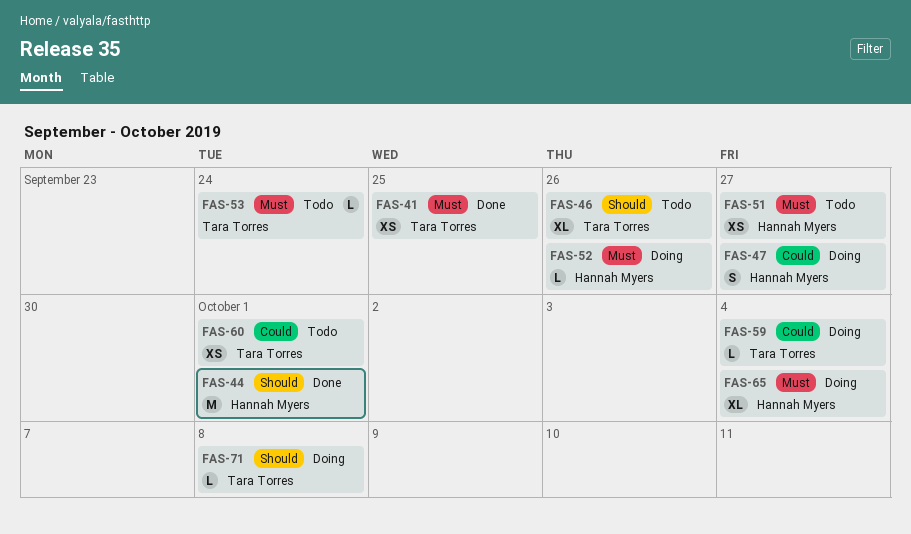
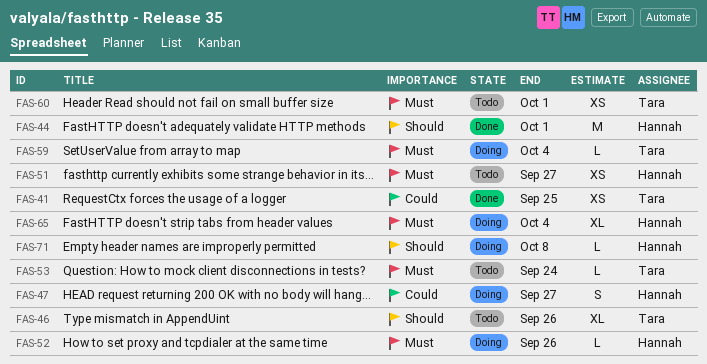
FAS-41, priority: Must -> Could
FAS-59, priority: Could -> Must
FAS-60, priority: Could -> Must
FAS-71, owner: Tara Torres -> Hannah Myers

